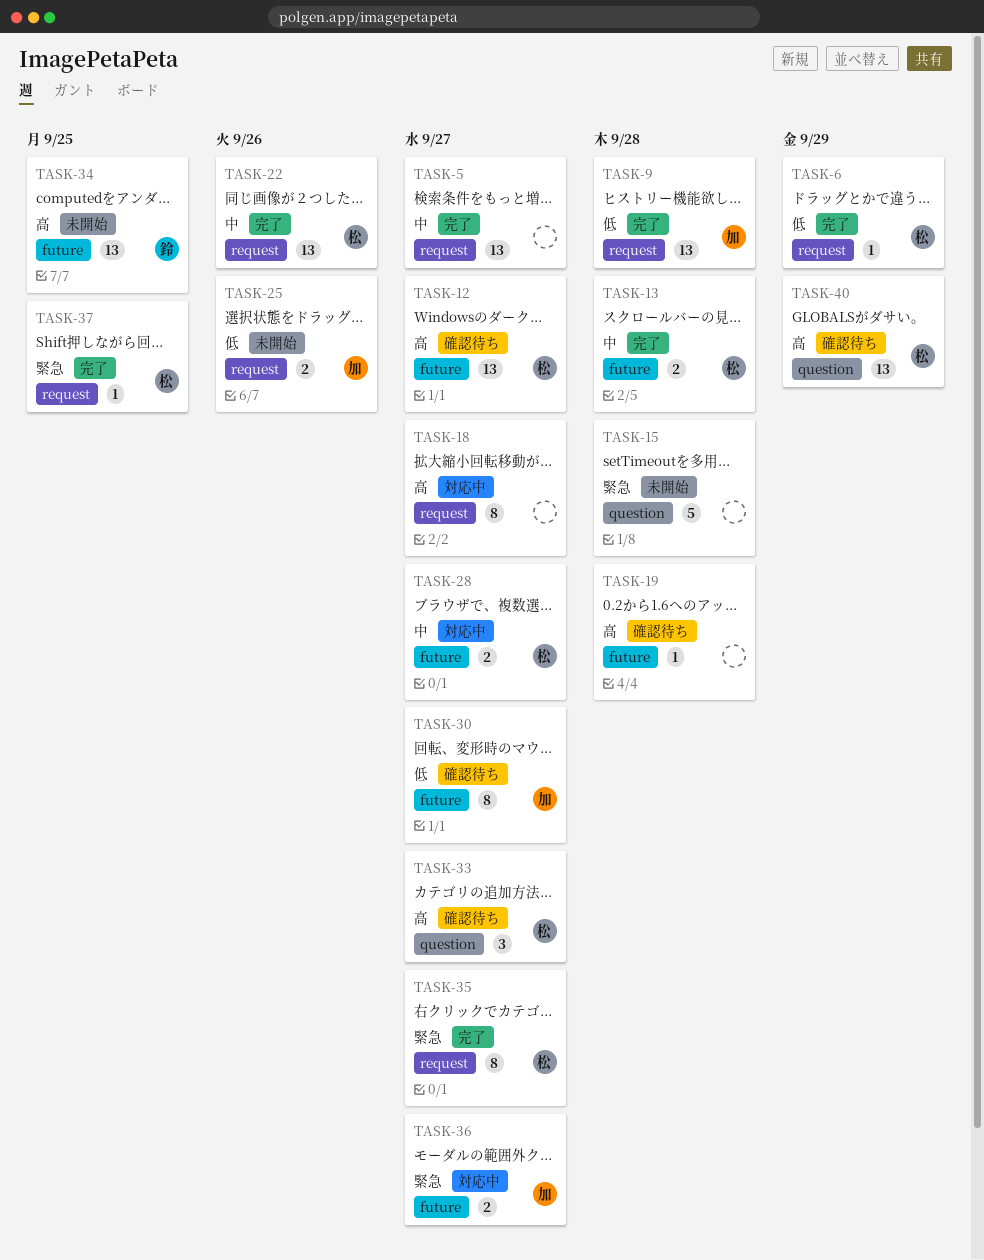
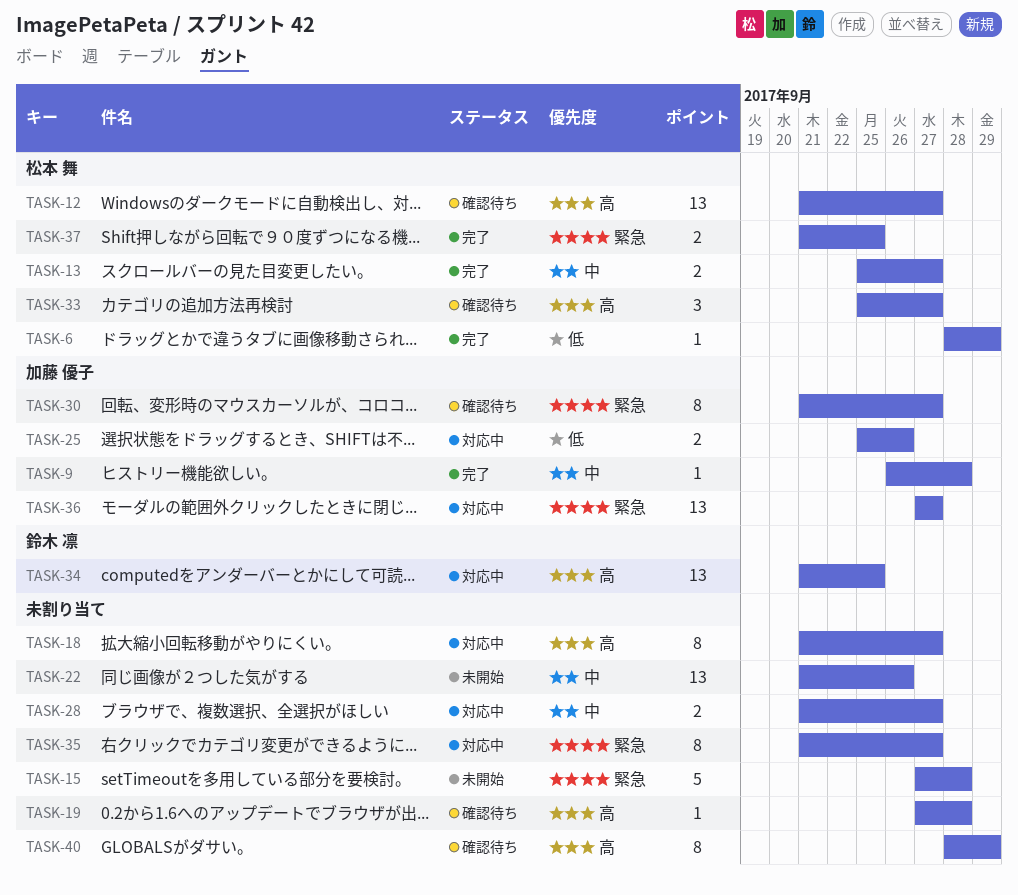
TASK-5: present -> none
TASK-9, priority: 低 -> 中
TASK-9, estimate: 13 -> 1
TASK-13, due: Sep 28 -> Sep 27
TASK-22, status: 完了 -> 未開始
TASK-22, owner: 松本 舞 -> none
TASK-25, status: 未開始 -> 対応中
TASK-28, owner: 松本 舞 -> none
TASK-30, priority: 低 -> 緊急
TASK-34, status: 未開始 -> 対応中
TASK-35, status: 完了 -> 対応中
TASK-35, owner: 松本 舞 -> none
TASK-36, estimate: 2 -> 13
TASK-37, estimate: 1 -> 2
TASK-40, owner: 松本 舞 -> none
TASK-40, estimate: 13 -> 8

